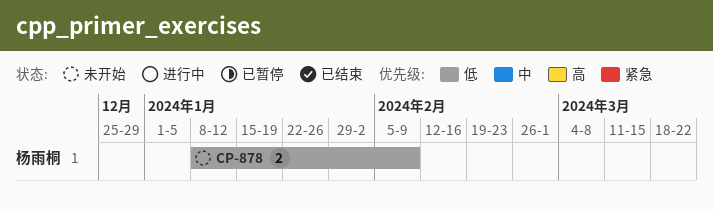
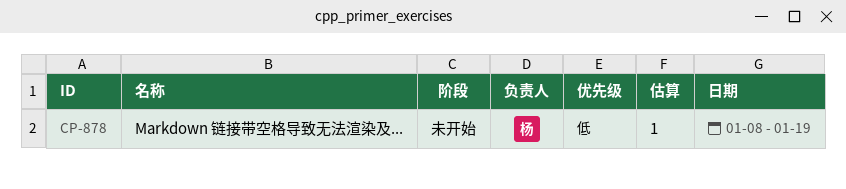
CP-878, estimate: 2 -> 1
CP-878, due: Feb 9 -> Jan 19

